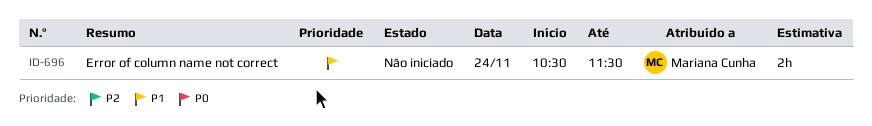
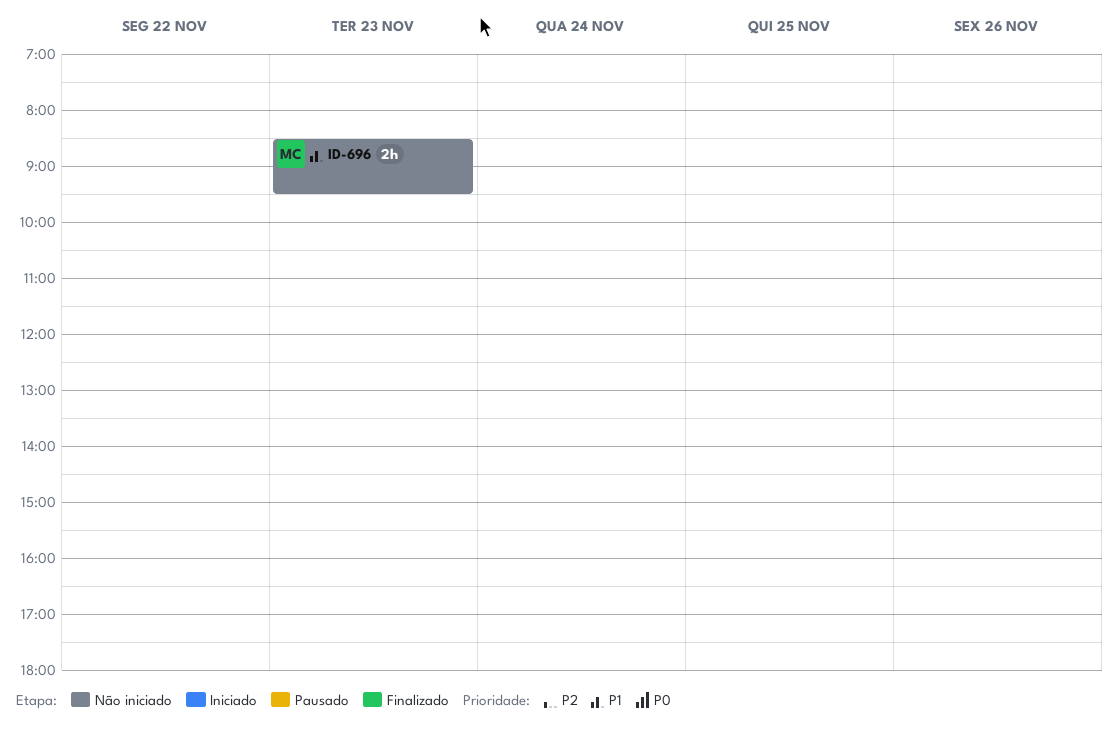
ID-696, day: Nov 24 -> Nov 23
ID-696, begins: 10:30 -> 08:30
ID-696, ends: 11:30 -> 09:30

